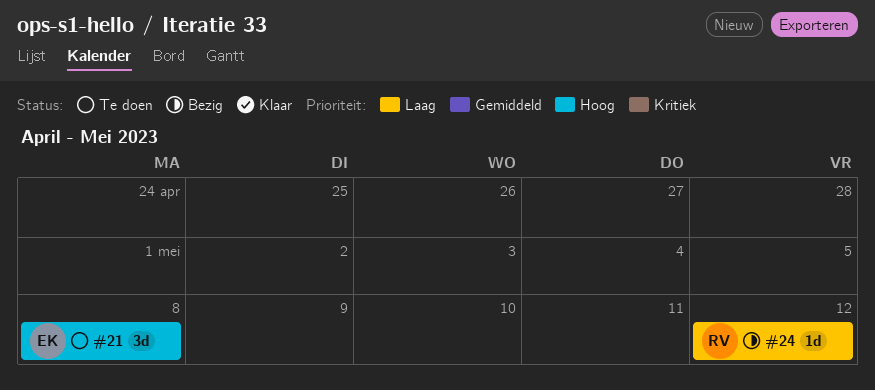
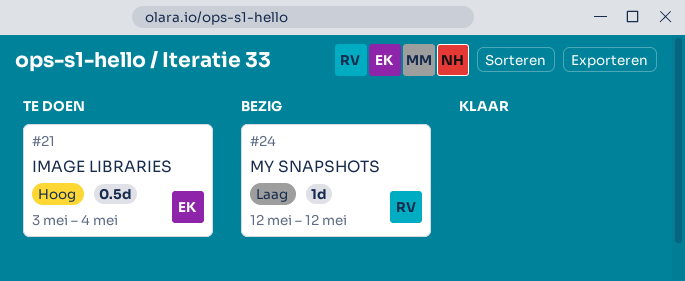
#21, estimate: 3d -> 0.5d
#21, start: May 8 -> May 3
#21, due: May 8 -> May 4

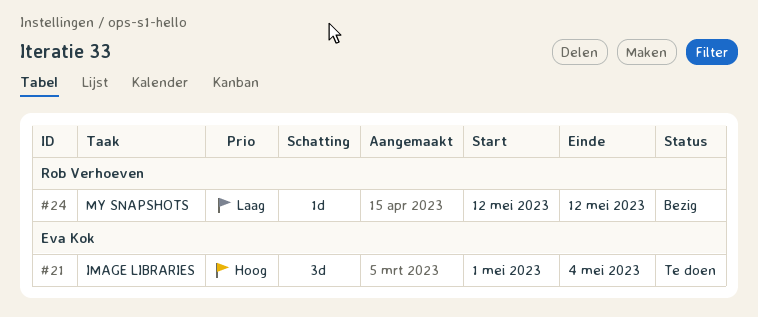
#21, estimate: 0.5d -> 3d
#21, start: May 3 -> May 1

